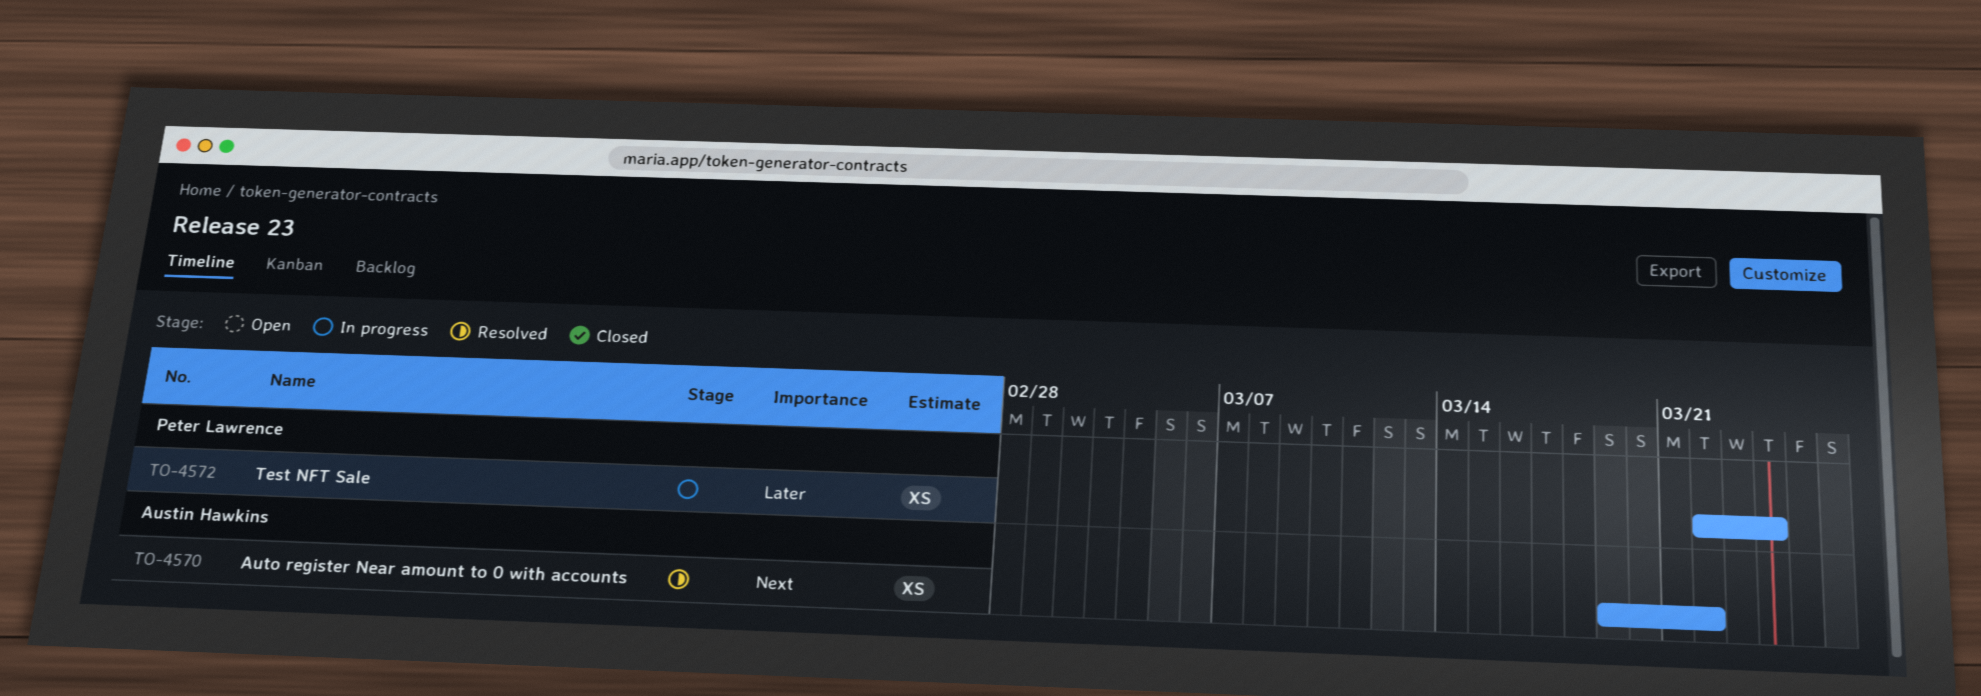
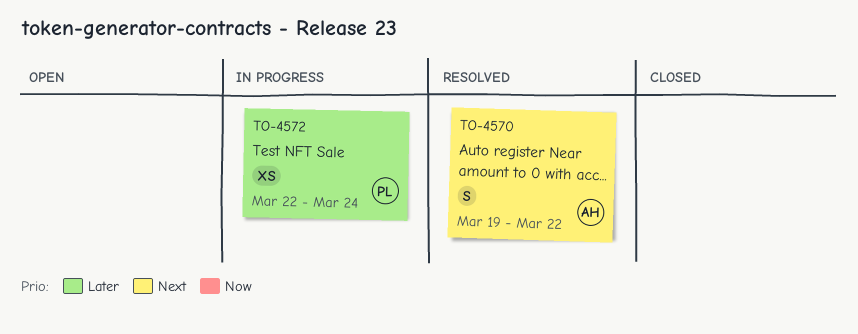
TO-4570, estimate: XS -> S

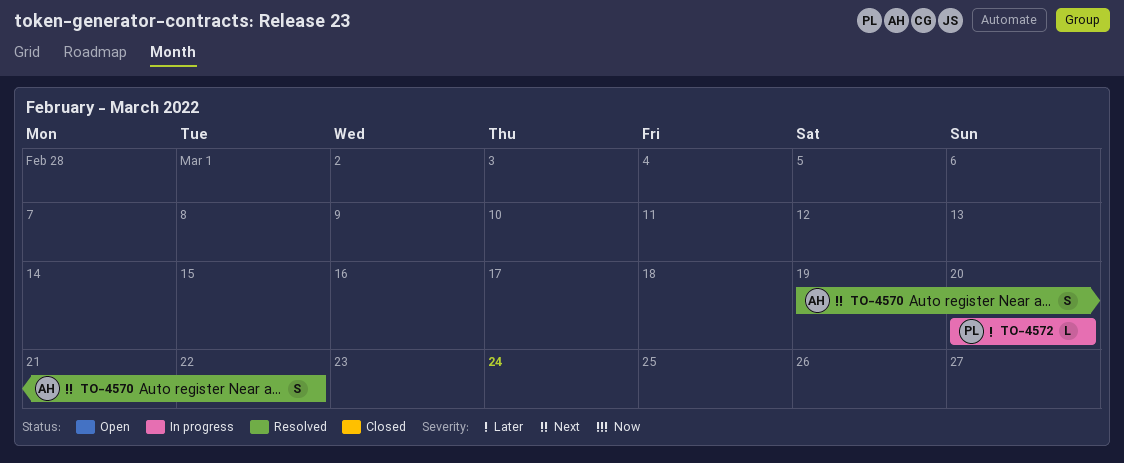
TO-4572, estimate: XS -> L
TO-4572, start: Mar 22 -> Mar 20
TO-4572, due: Mar 24 -> Mar 20

